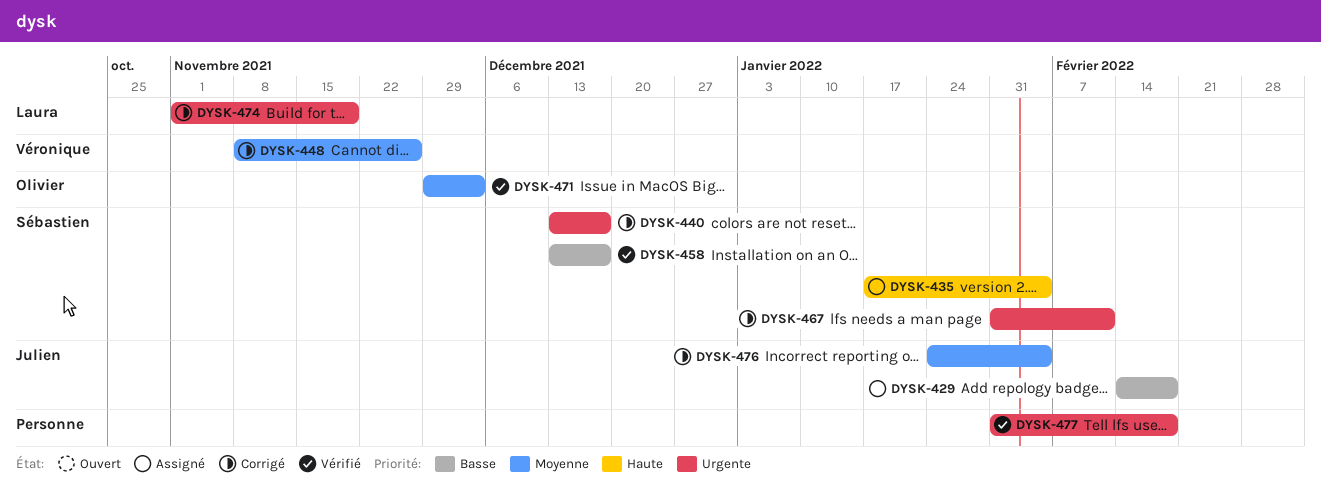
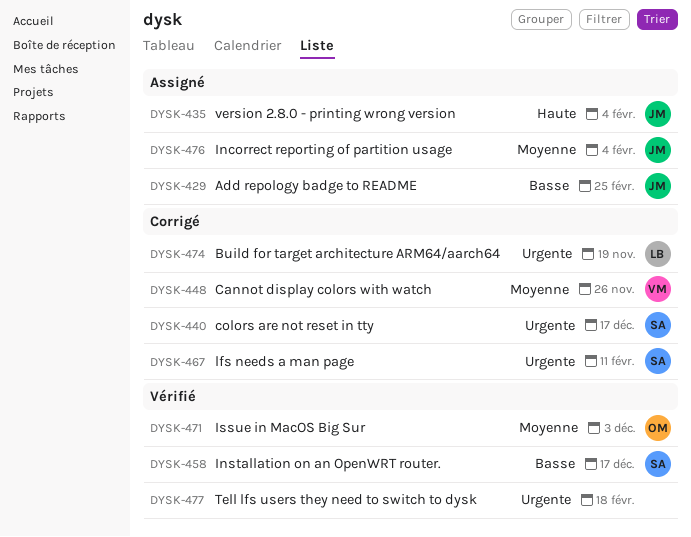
DYSK-429, due: Feb 18 -> Feb 25
DYSK-435, owner: Sébastien -> Julien
DYSK-476, status: Corrigé -> Assigné

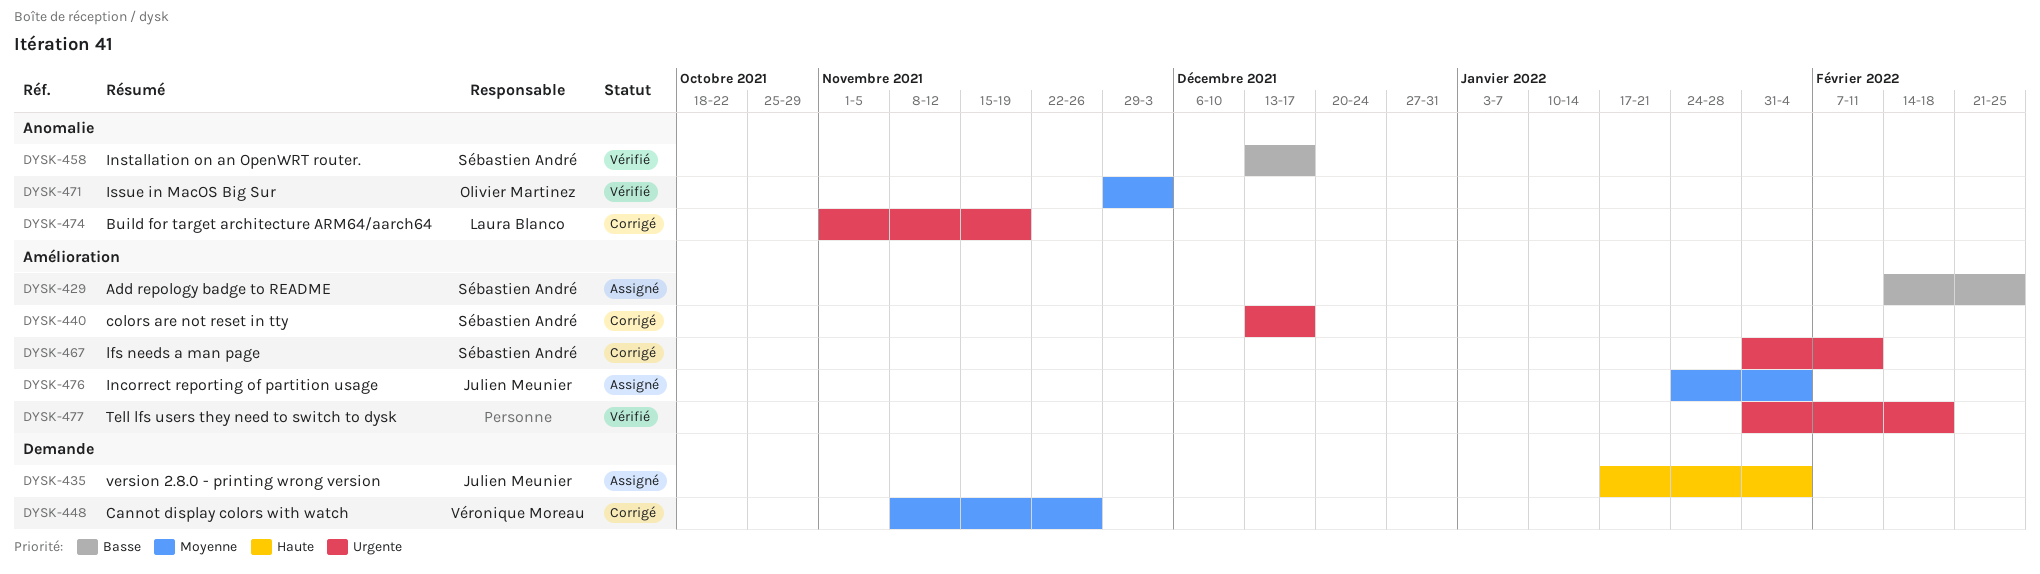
DYSK-429, owner: Julien Meunier -> Sébastien André

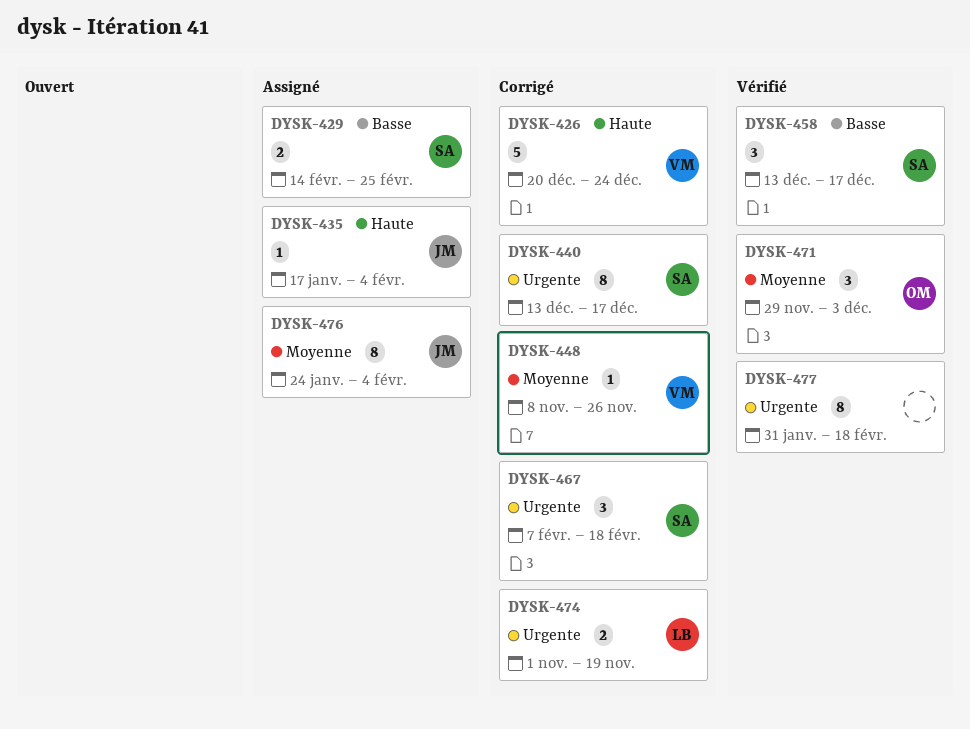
DYSK-426: none -> present
DYSK-467, start: Jan 31 -> Feb 7
DYSK-467, due: Feb 11 -> Feb 18

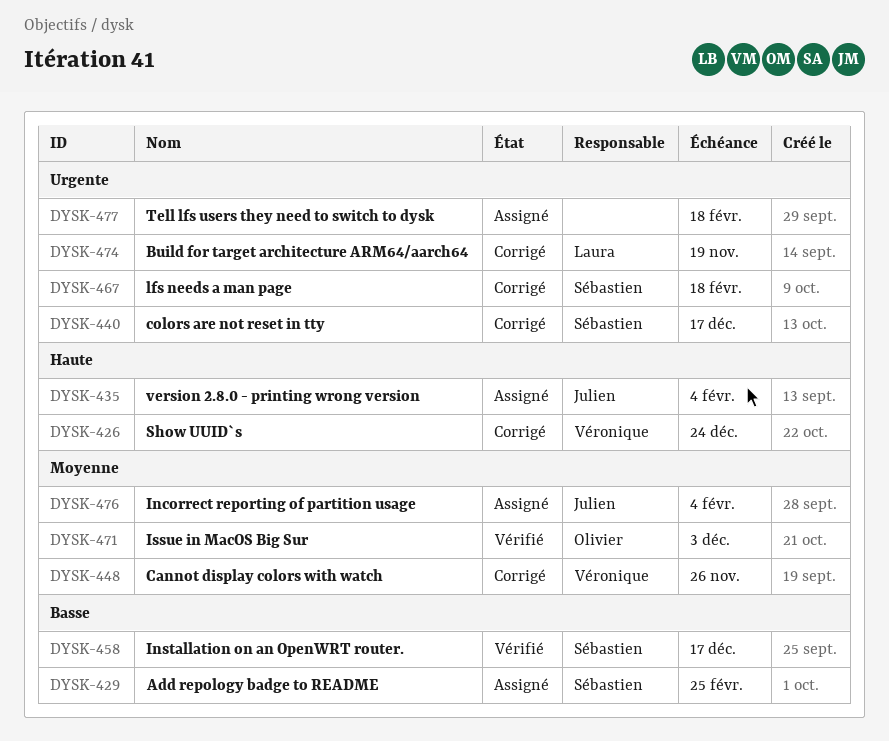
DYSK-477, status: Vérifié -> Assigné

